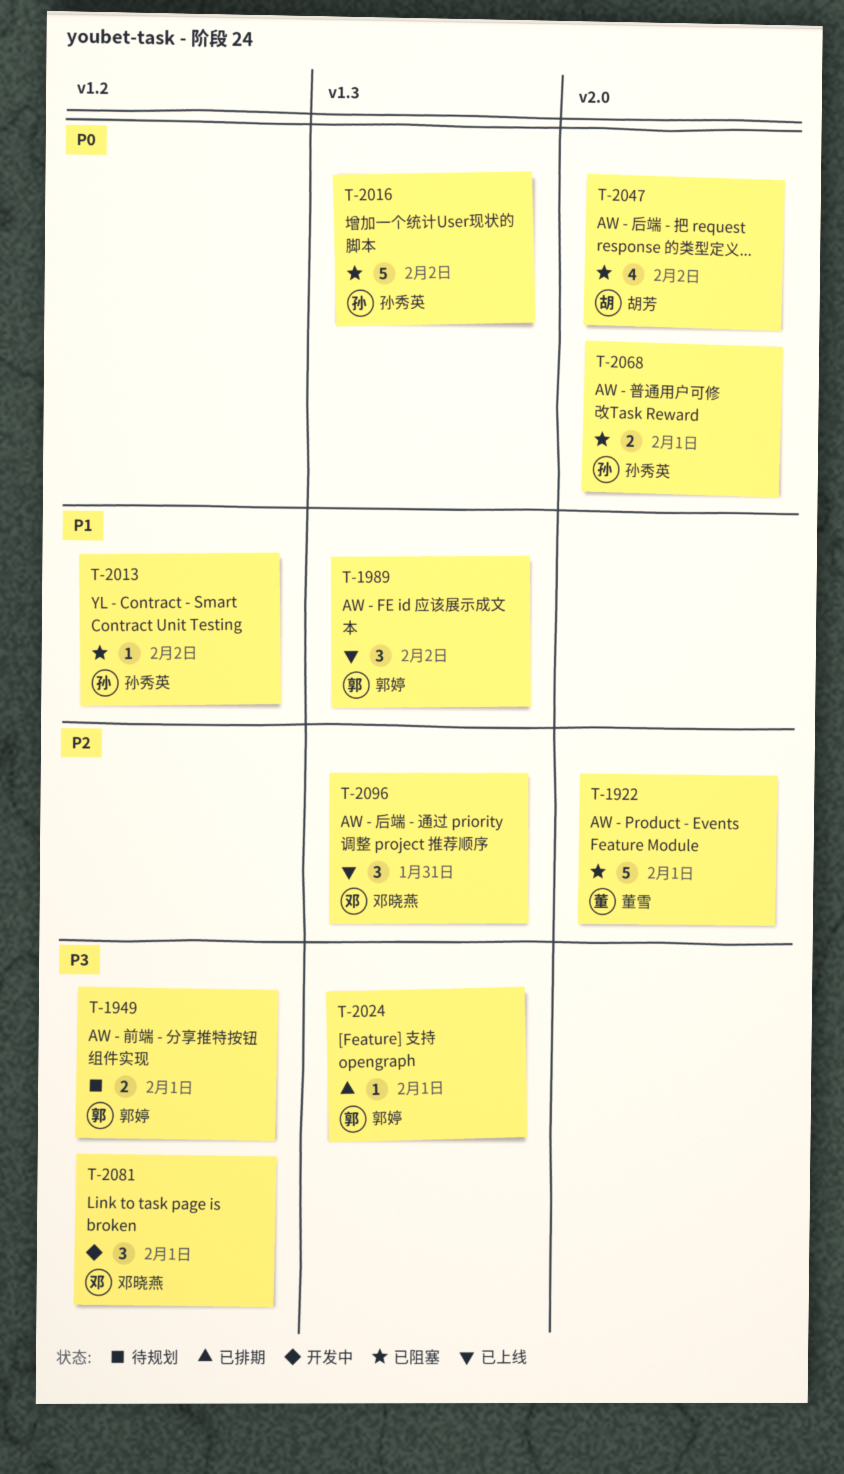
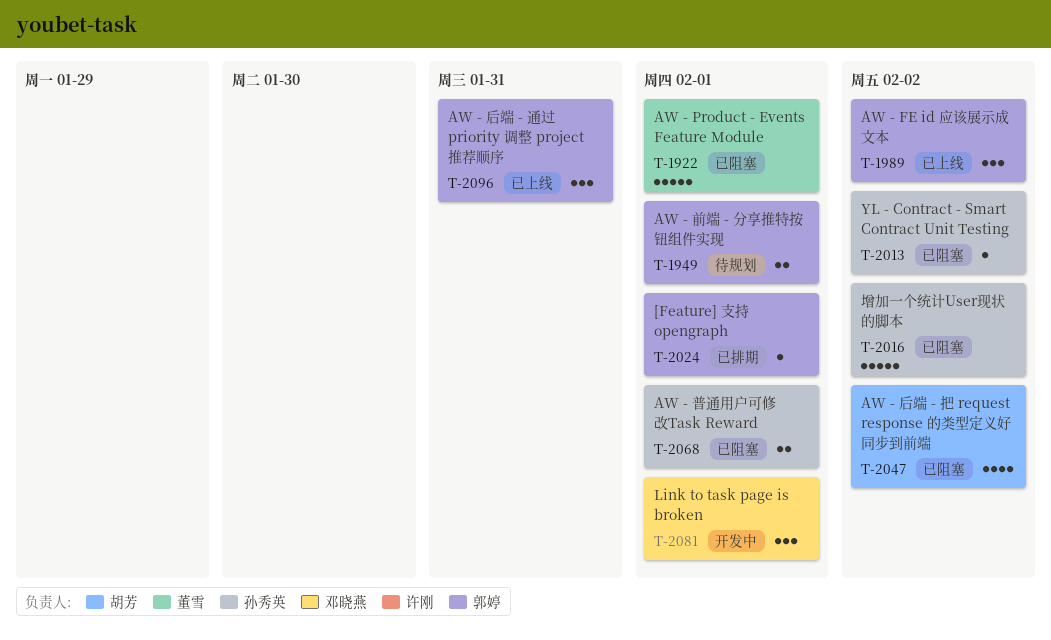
T-2096, owner: 邓晓燕 -> 郭婷

